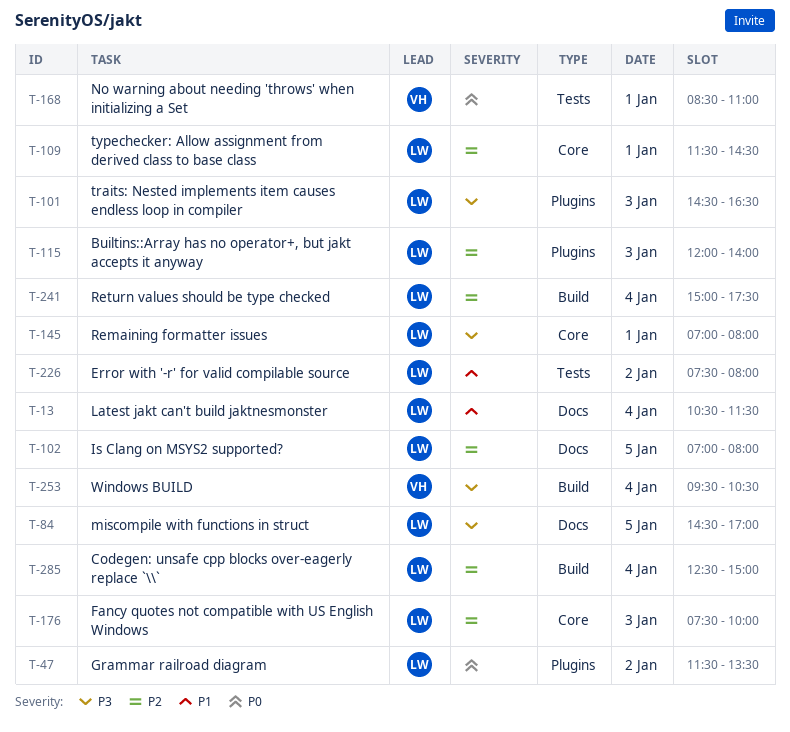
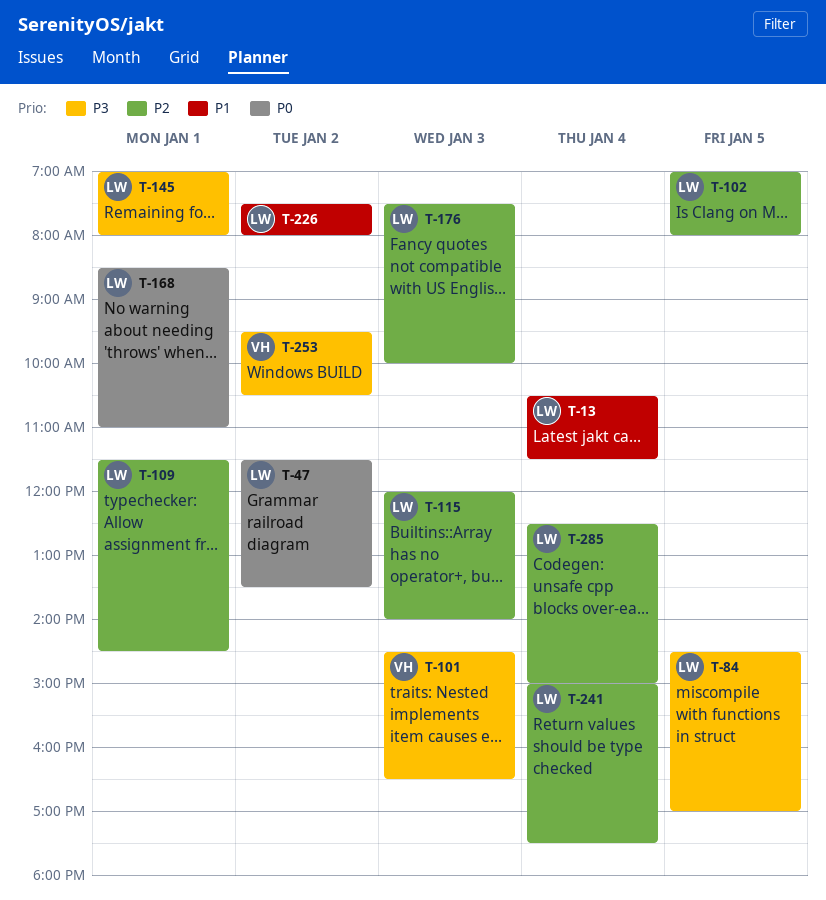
T-101, owner: LW -> VH
T-168, owner: VH -> LW
T-253, day: Jan 4 -> Jan 2

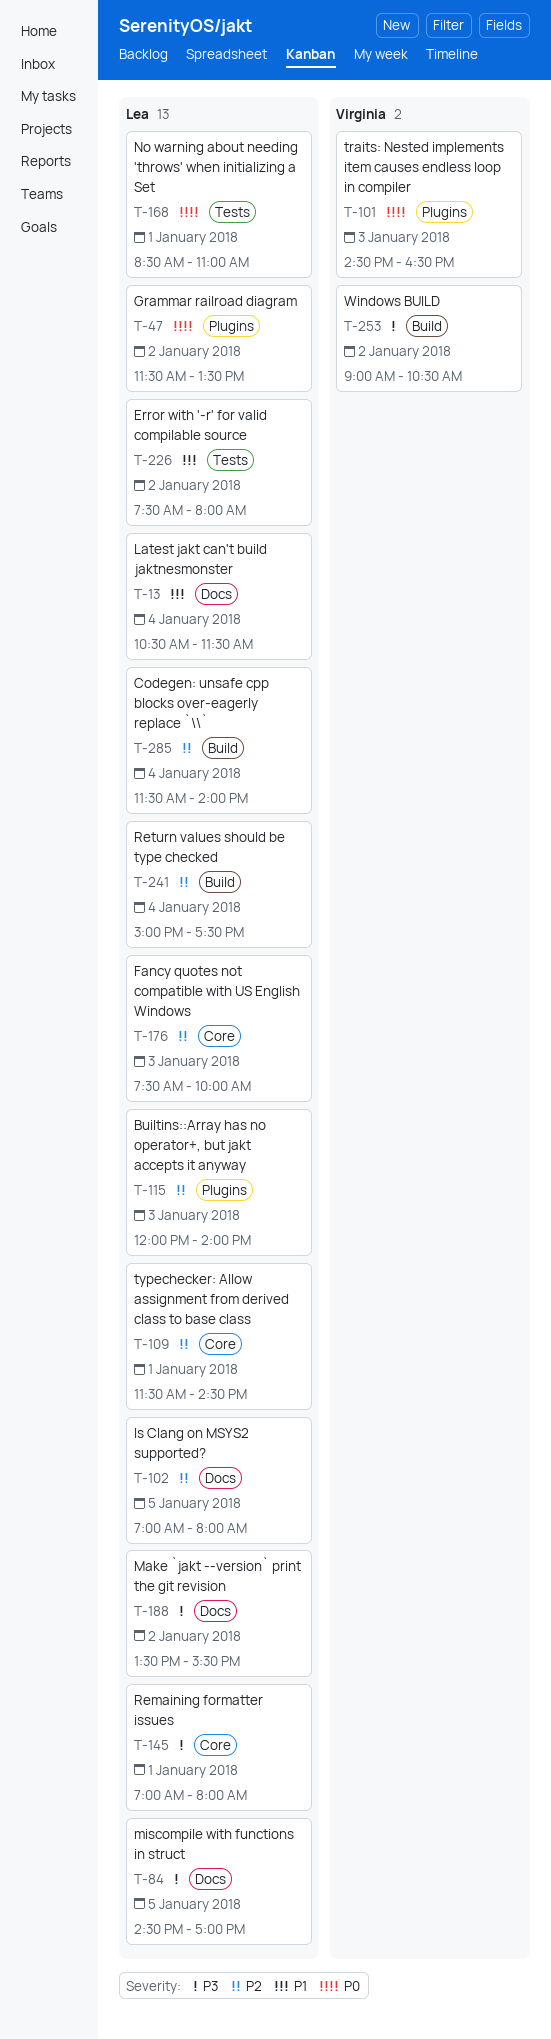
T-101, priority: P3 -> P0
T-188: none -> present
T-253, begins: 09:30 -> 09:00
T-285, begins: 12:30 -> 11:30
T-285, ends: 15:00 -> 14:00

